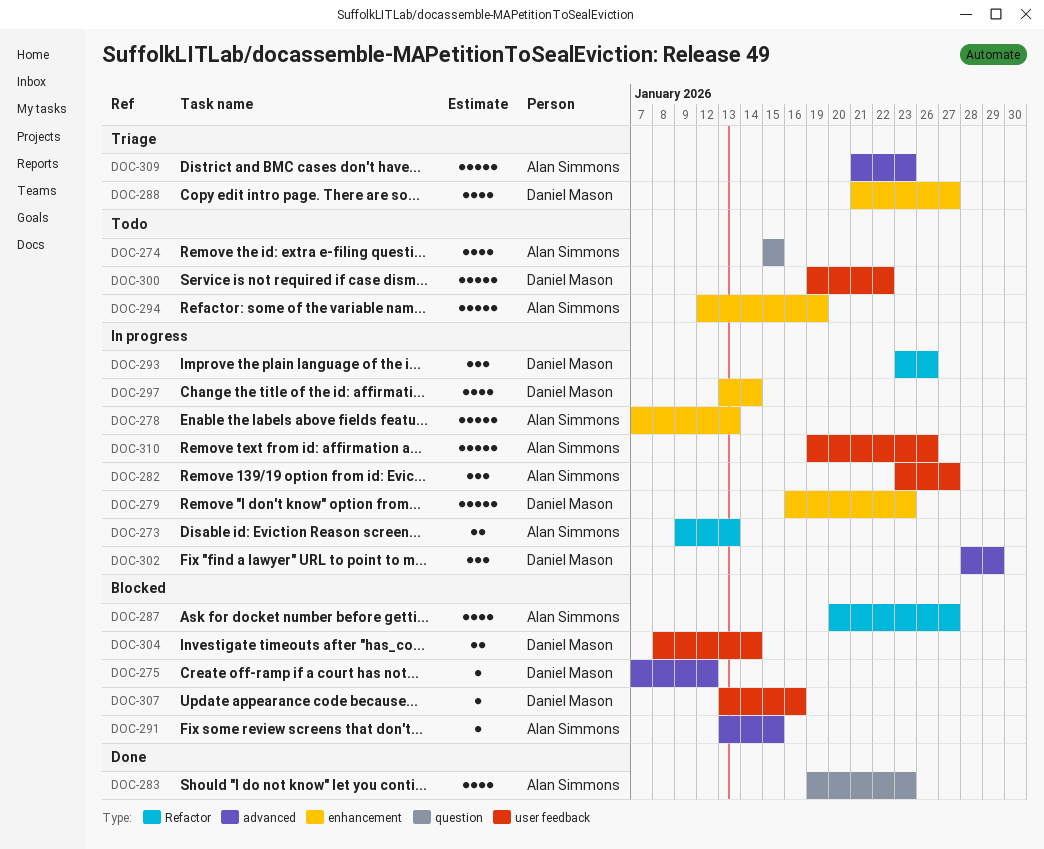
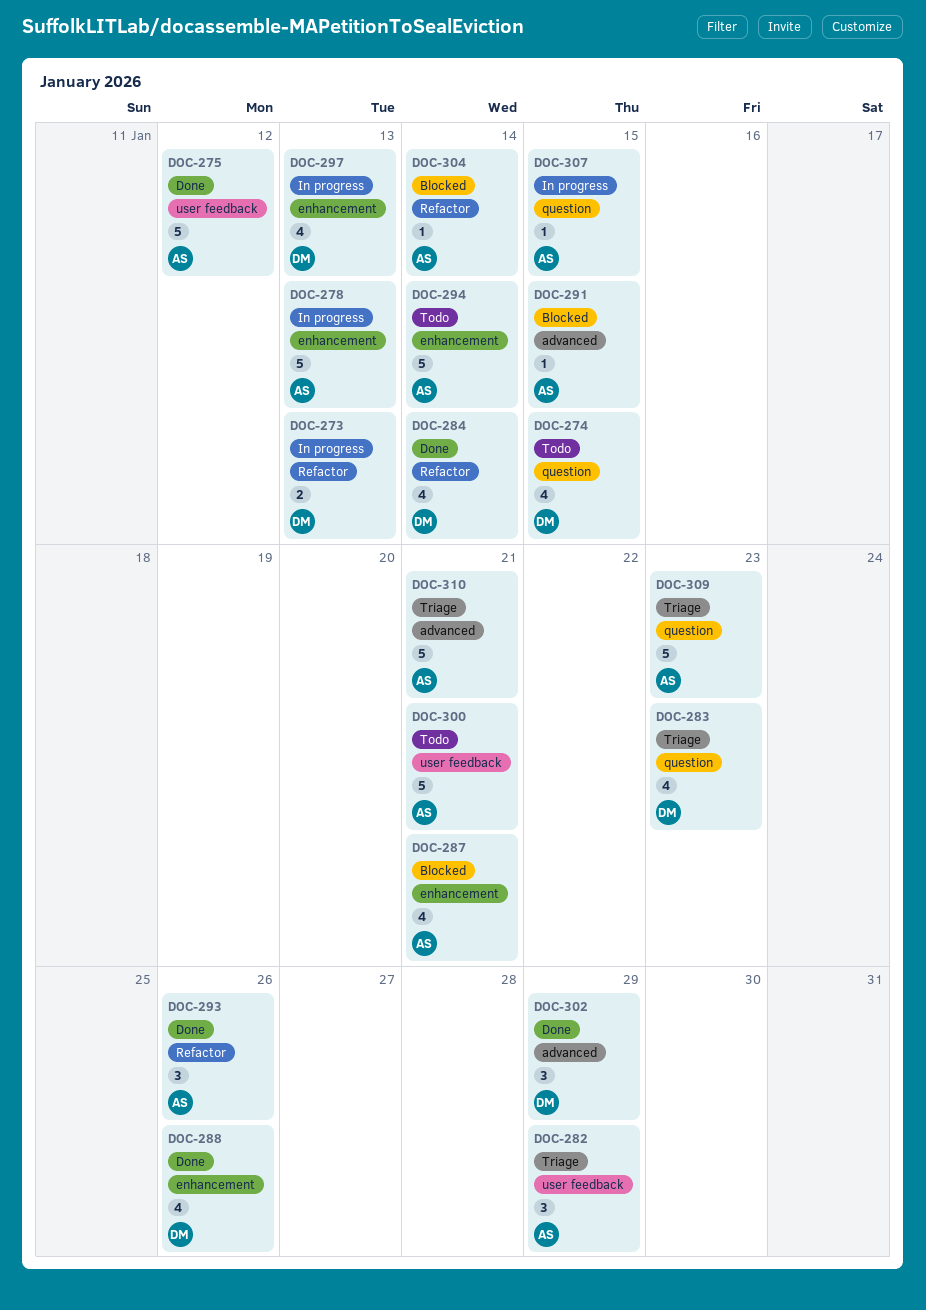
DOC-273, owner: Alan Simmons -> Daniel Mason
DOC-274, owner: Alan Simmons -> Daniel Mason
DOC-275, status: Blocked -> Done
DOC-275, owner: Daniel Mason -> Alan Simmons
DOC-275, label: advanced -> user feedback
DOC-275, estimate: 1 -> 5
DOC-279: present -> none
DOC-282, status: In progress -> Triage
DOC-282, due: Jan 27 -> Jan 29
DOC-283, status: Done -> Triage
DOC-283, owner: Alan Simmons -> Daniel Mason
DOC-284: none -> present
DOC-287, label: Refactor -> enhancement
DOC-287, due: Jan 27 -> Jan 21
DOC-288, status: Triage -> Done
DOC-288, due: Jan 27 -> Jan 26
DOC-293, status: In progress -> Done
DOC-293, owner: Daniel Mason -> Alan Simmons
DOC-294, due: Jan 19 -> Jan 14
DOC-297, due: Jan 14 -> Jan 13
DOC-300, owner: Daniel Mason -> Alan Simmons
DOC-300, due: Jan 22 -> Jan 21
DOC-302, status: In progress -> Done
DOC-304, owner: Daniel Mason -> Alan Simmons
DOC-304, label: user feedback -> Refactor
DOC-304, estimate: 2 -> 1
DOC-307, status: Blocked -> In progress
DOC-307, owner: Daniel Mason -> Alan Simmons
DOC-307, label: user feedback -> question
DOC-307, due: Jan 16 -> Jan 15
DOC-309, label: advanced -> question
DOC-310, status: In progress -> Triage
DOC-310, label: user feedback -> advanced
DOC-310, due: Jan 26 -> Jan 21

